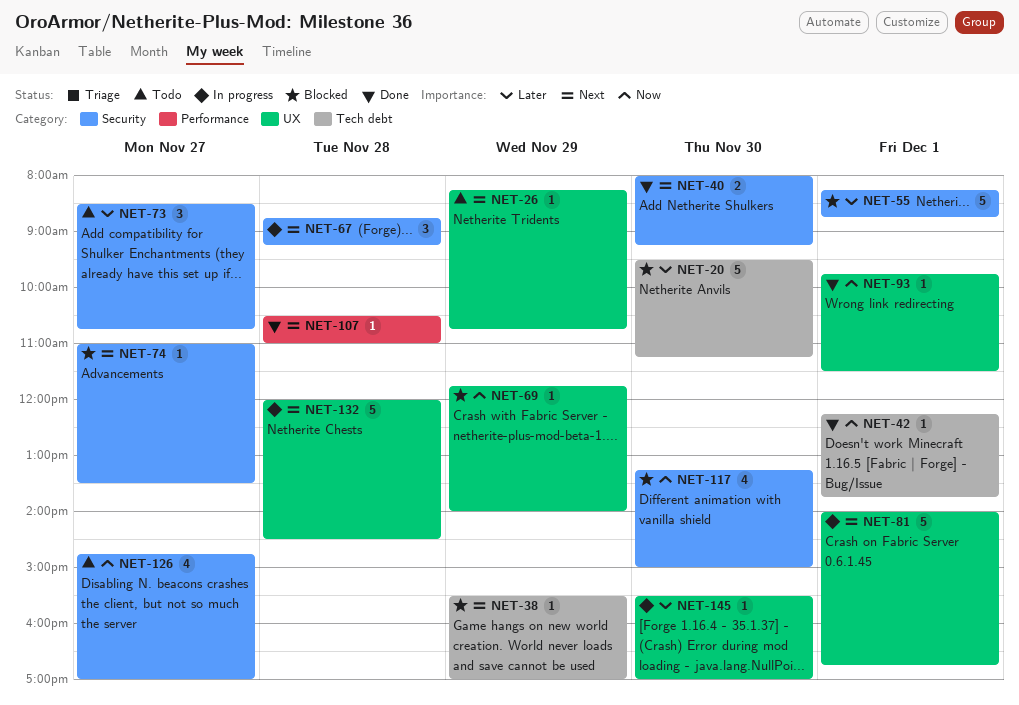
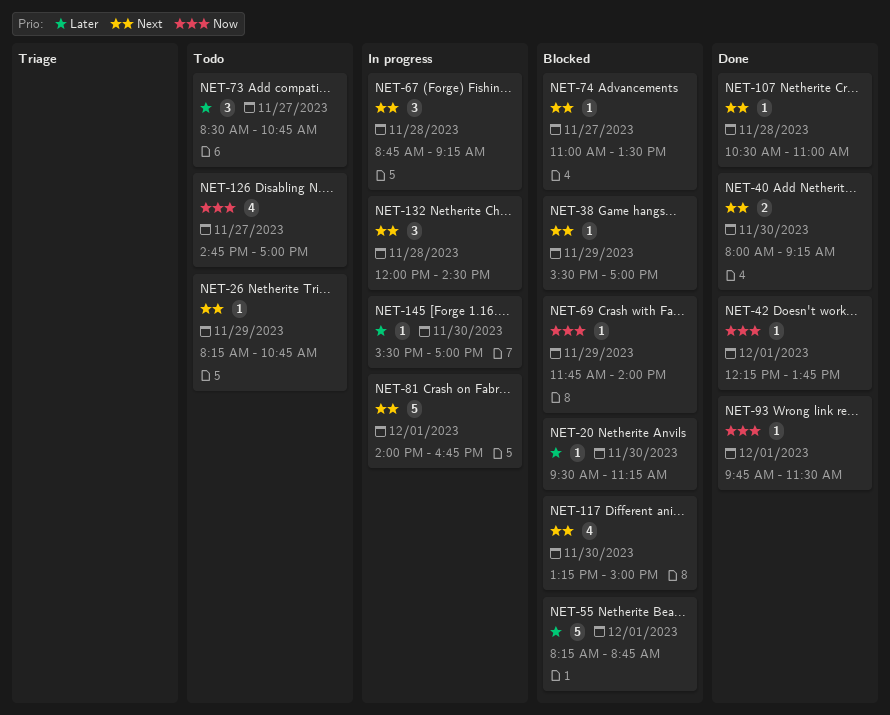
NET-20, estimate: 5 -> 1
NET-117, priority: Now -> Next
NET-132, estimate: 5 -> 3

